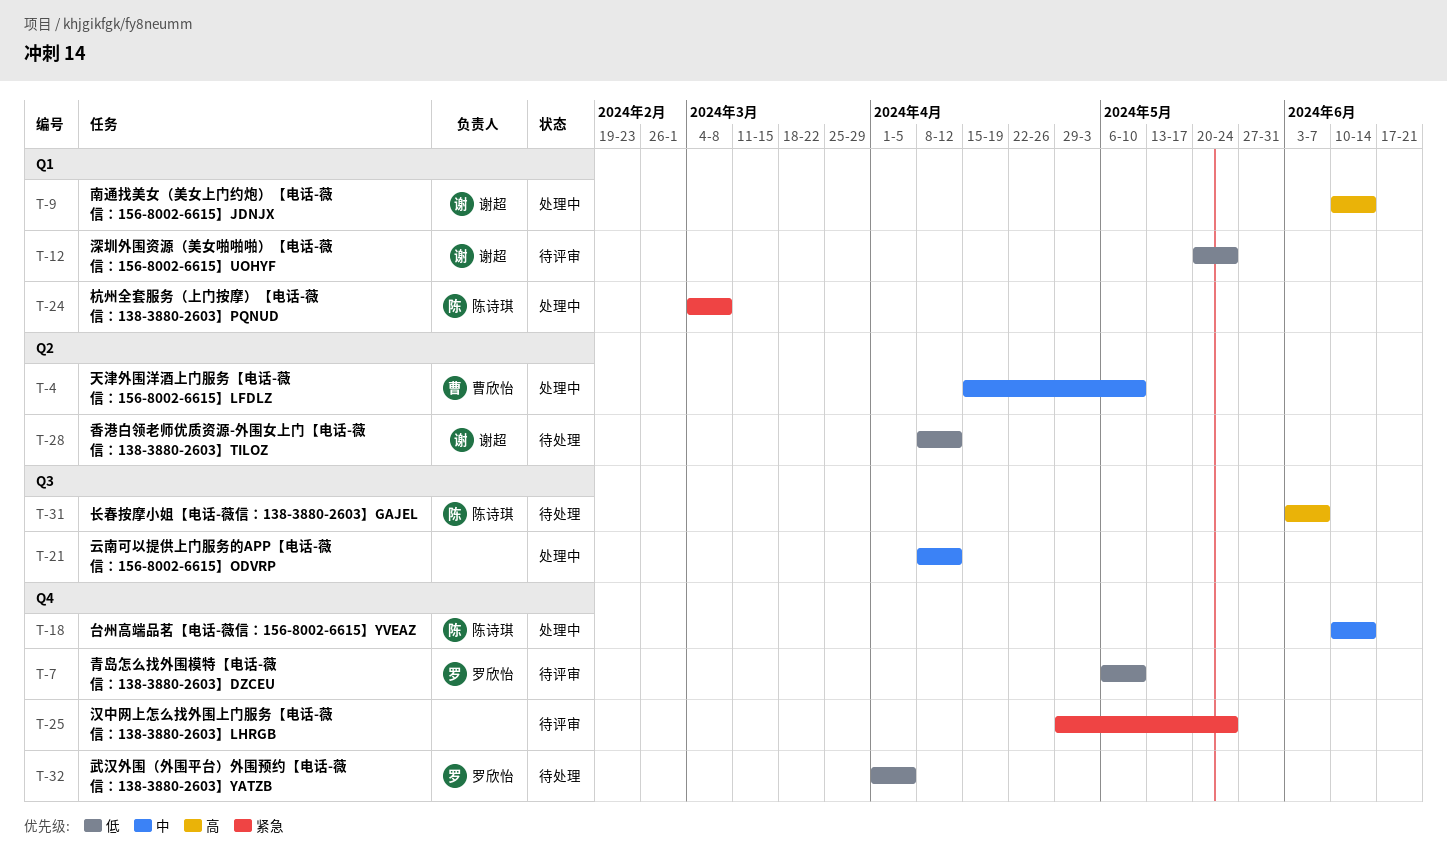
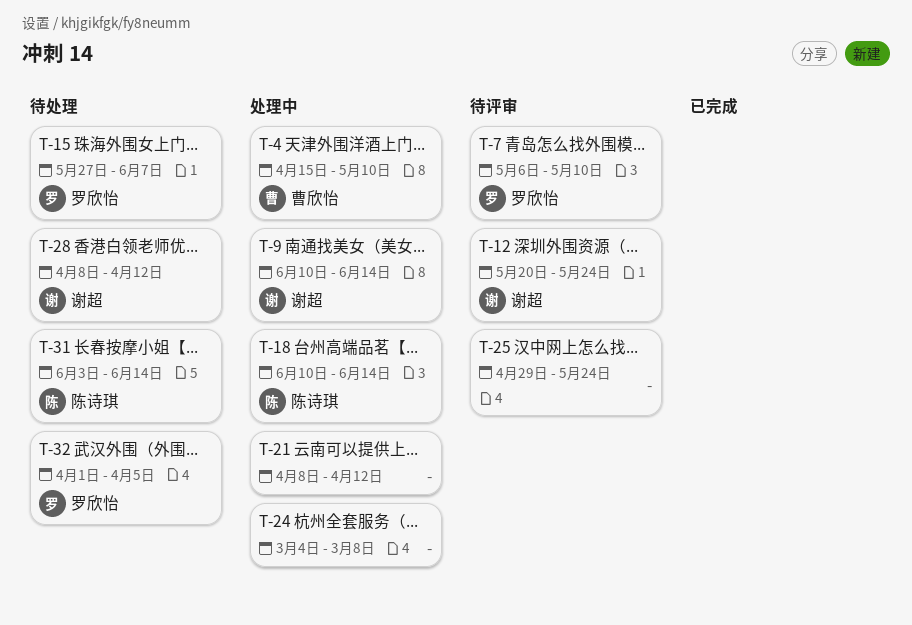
T-15: none -> present
T-24, owner: 陈诗琪 -> none
T-31, due: Jun 7 -> Jun 14

